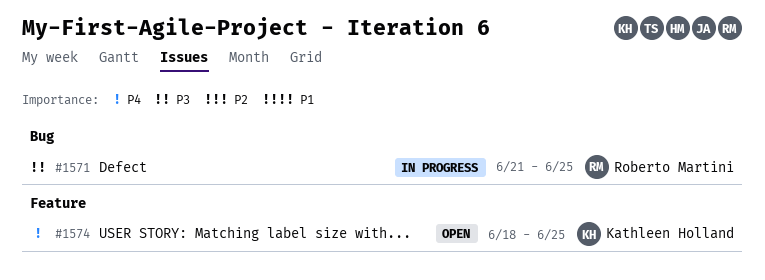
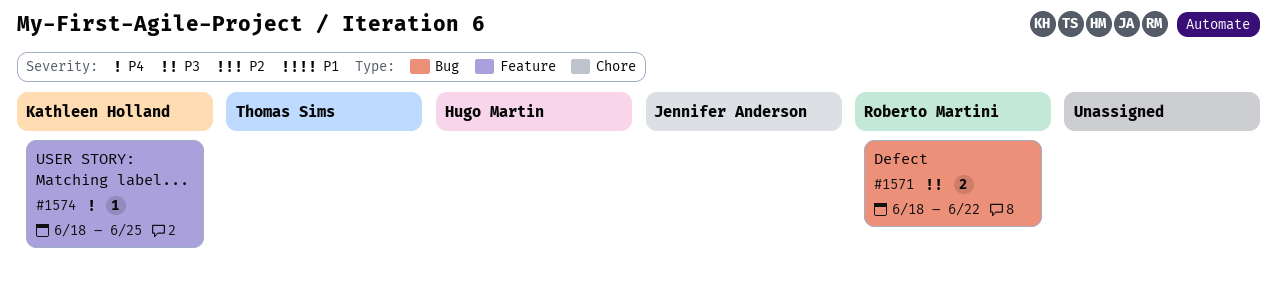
#1571, start: Jun 21 -> Jun 18
#1571, due: Jun 25 -> Jun 22

